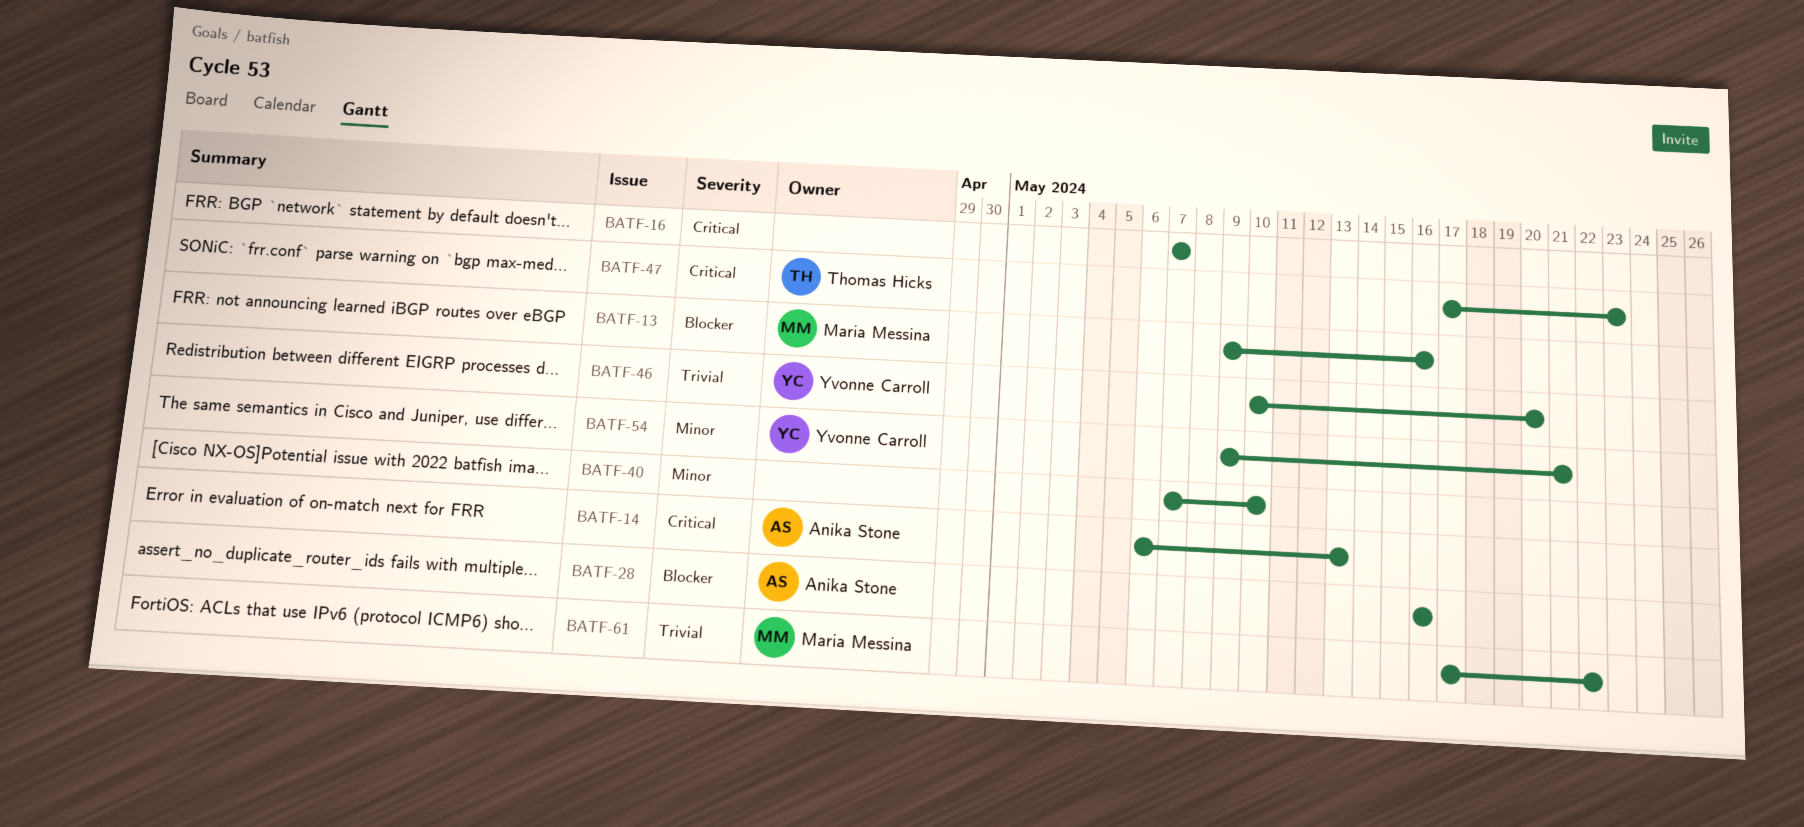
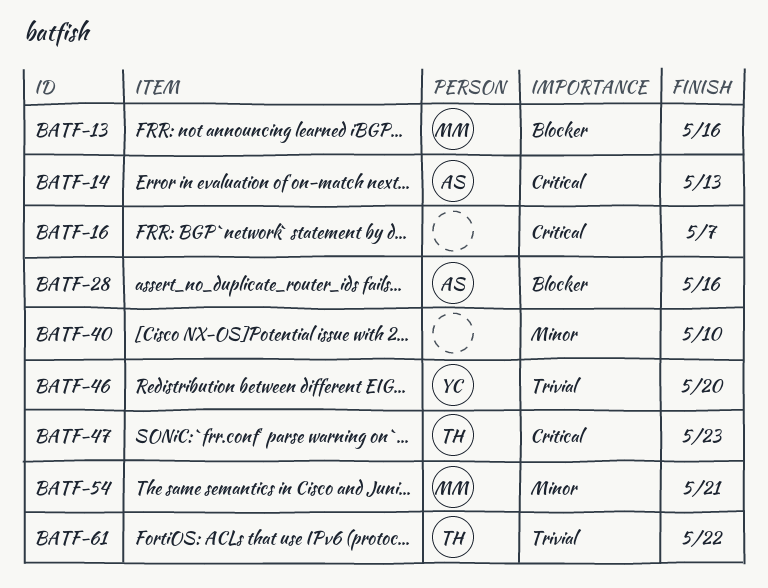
BATF-54, owner: Yvonne Carroll -> Maria Messina
BATF-61, owner: Maria Messina -> Thomas Hicks

